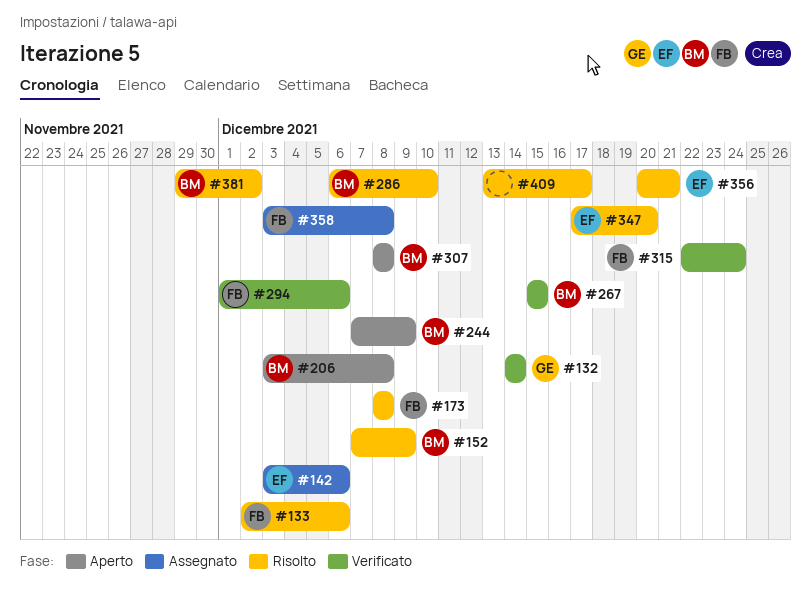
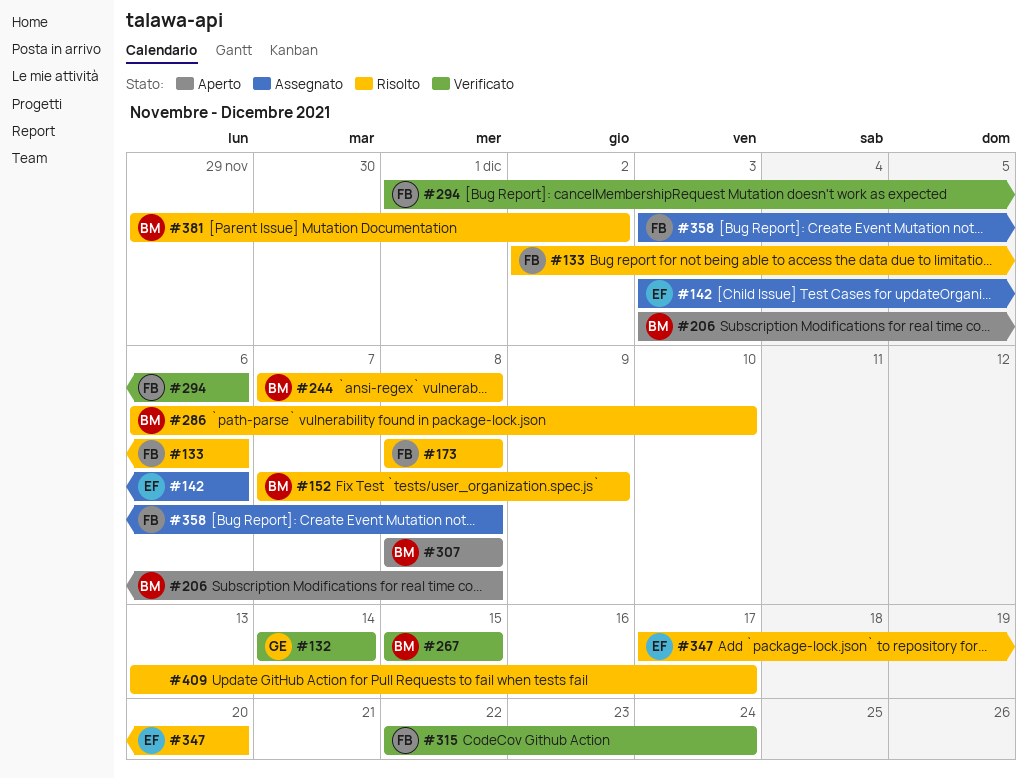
#244, status: Aperto -> Risolto
#244, due: Dec 9 -> Dec 8
#356: present -> none

